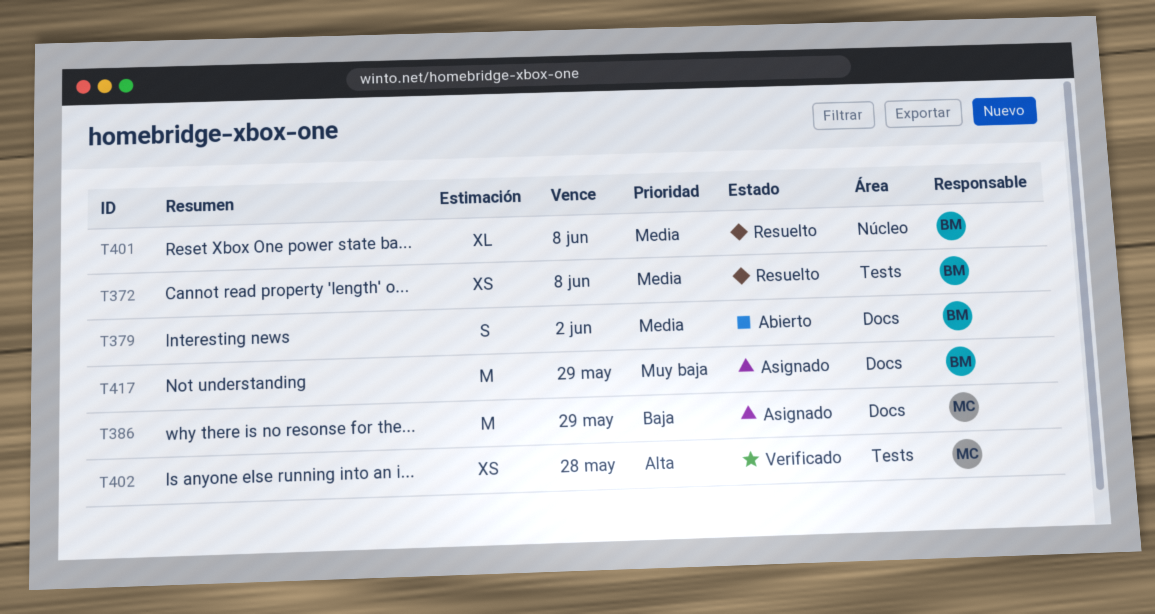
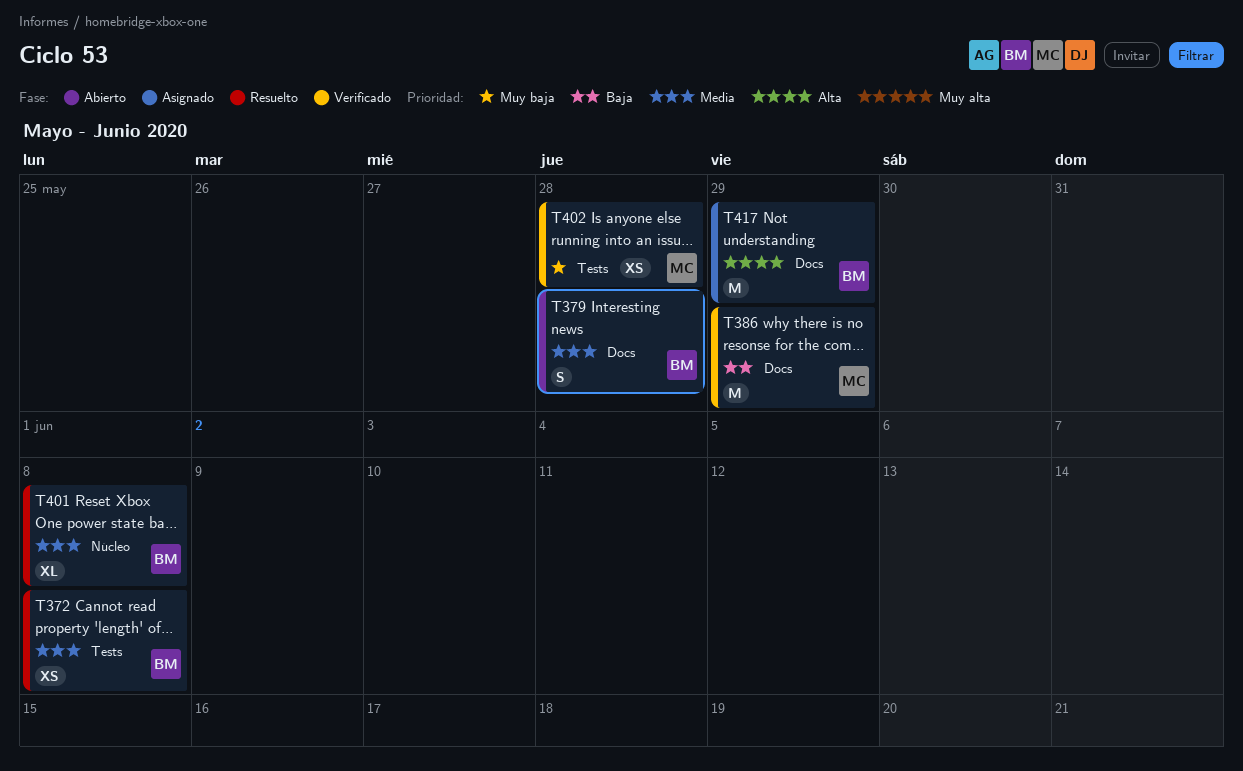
T379, due: Jun 2 -> May 28
T386, status: Asignado -> Verificado
T402, priority: Alta -> Muy baja
T417, priority: Muy baja -> Alta

